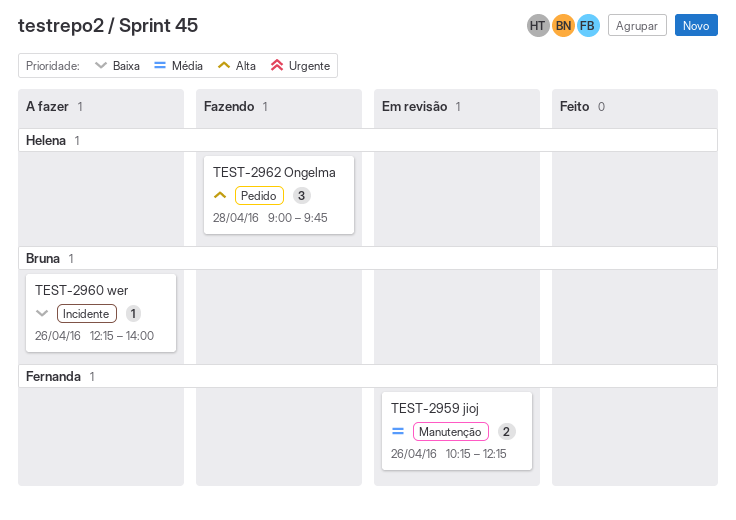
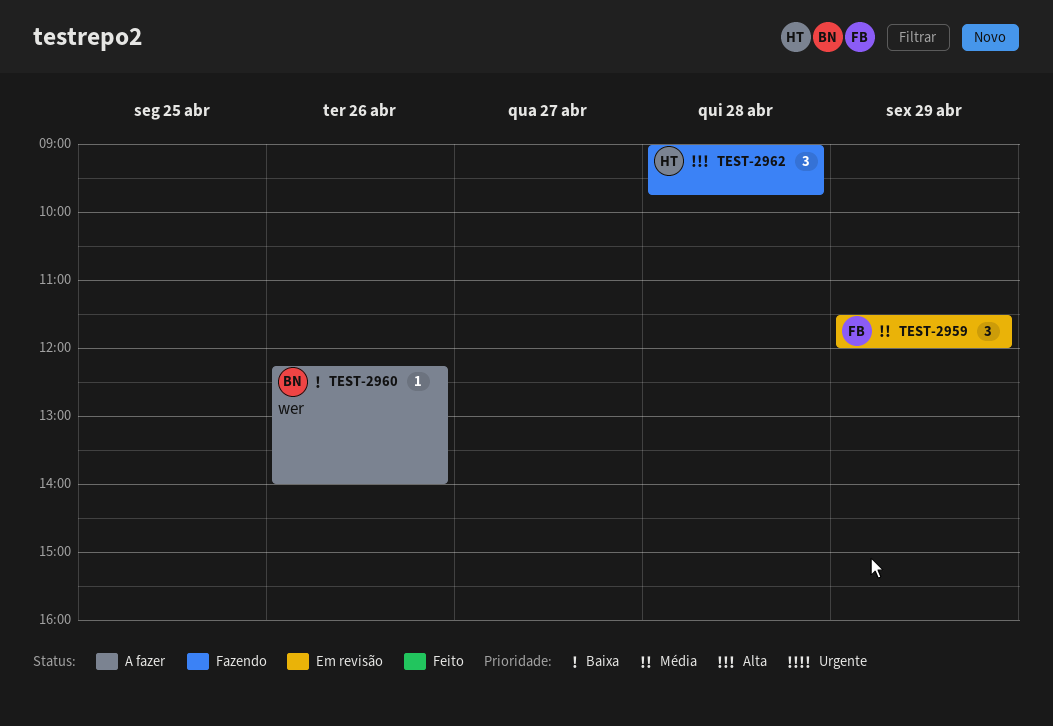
TEST-2959, estimate: 2 -> 3
TEST-2959, day: Apr 26 -> Apr 29
TEST-2959, begins: 10:15 -> 11:30
TEST-2959, ends: 12:15 -> 12:00

